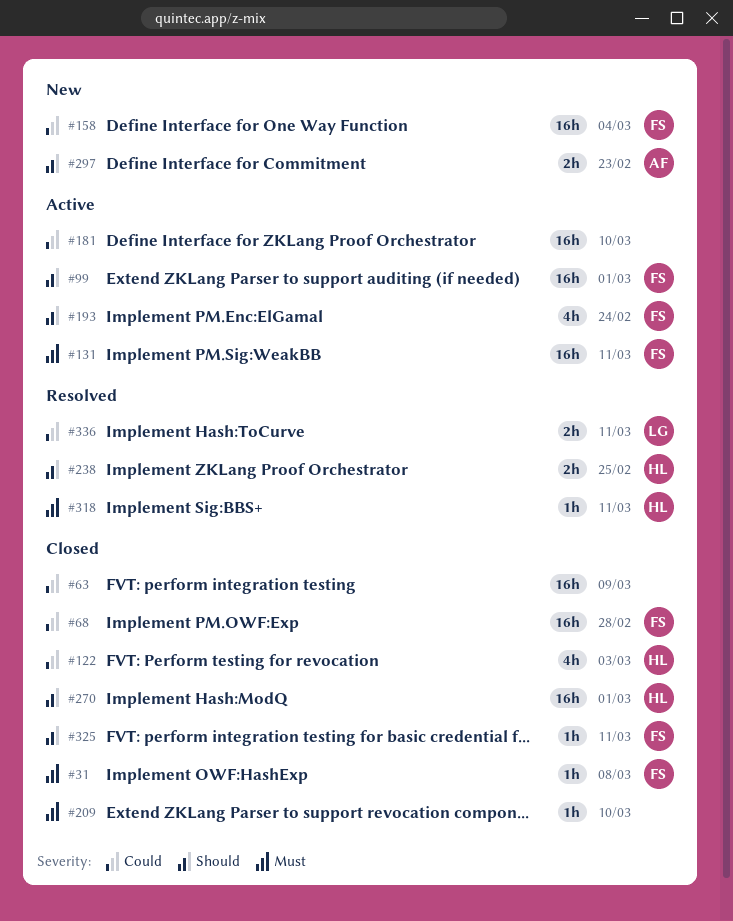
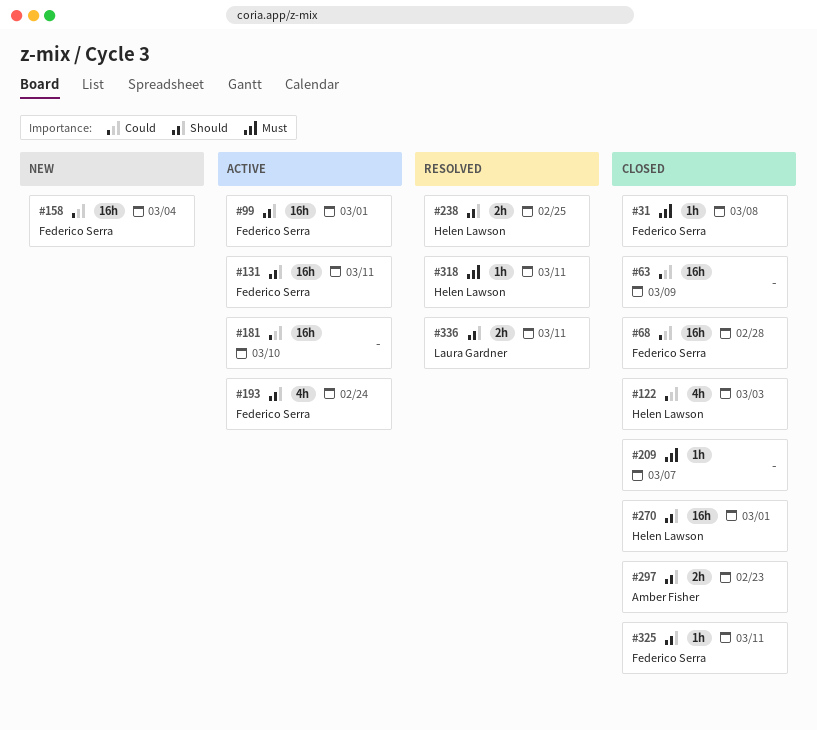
#131, priority: Must -> Should
#209, due: Mar 10 -> Mar 7
#297, status: New -> Closed
#336, priority: Could -> Should

